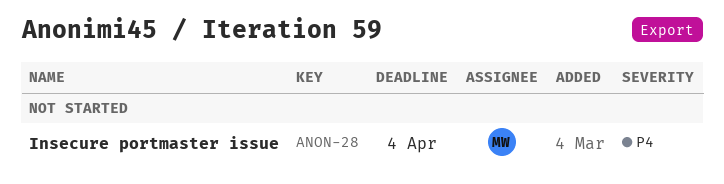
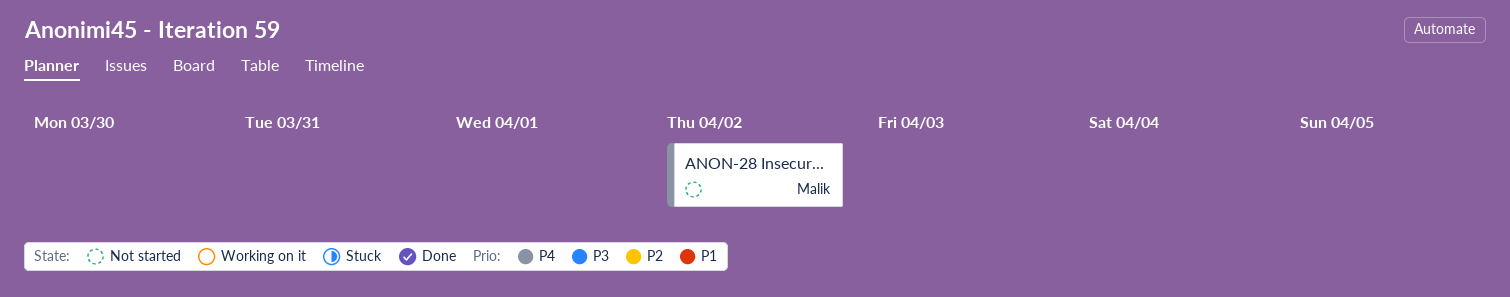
ANON-28, due: Apr 4 -> Apr 2

